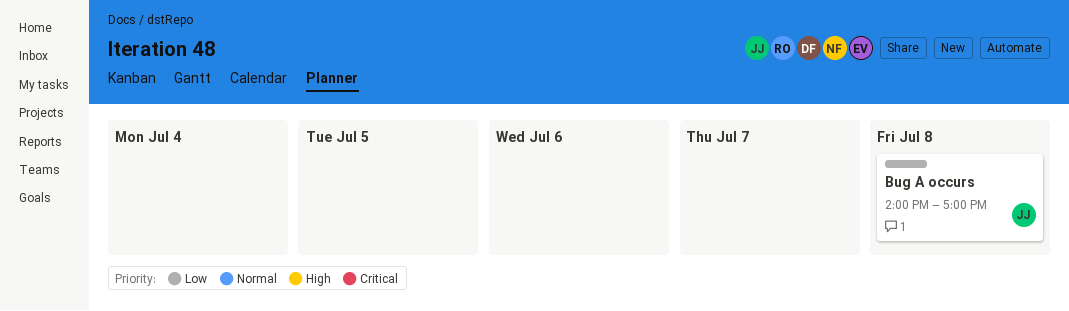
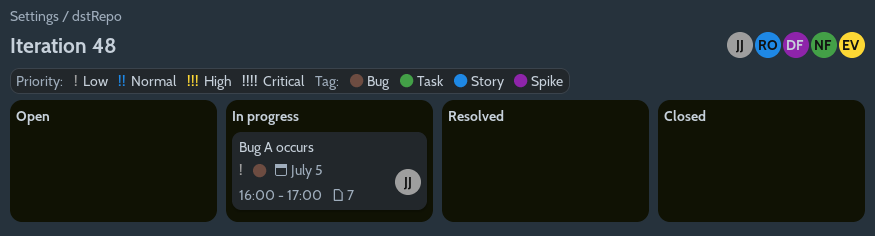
Bug A occurs, day: Jul 8 -> Jul 5
Bug A occurs, begins: 14:00 -> 16:00

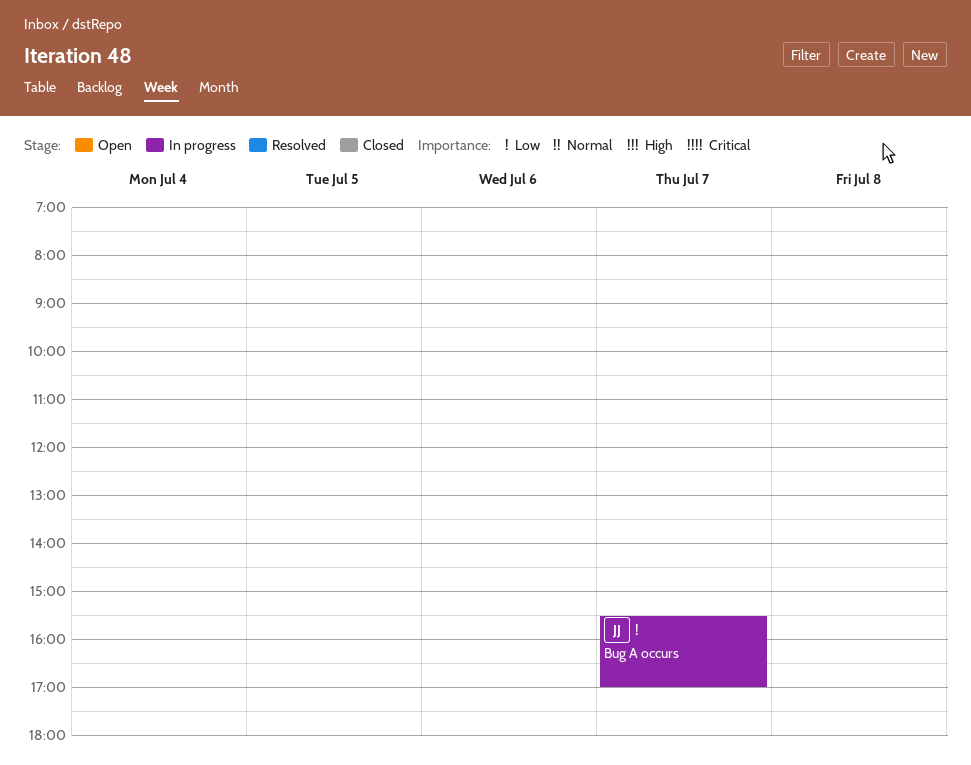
Bug A occurs, day: Jul 5 -> Jul 7
Bug A occurs, begins: 16:00 -> 15:30

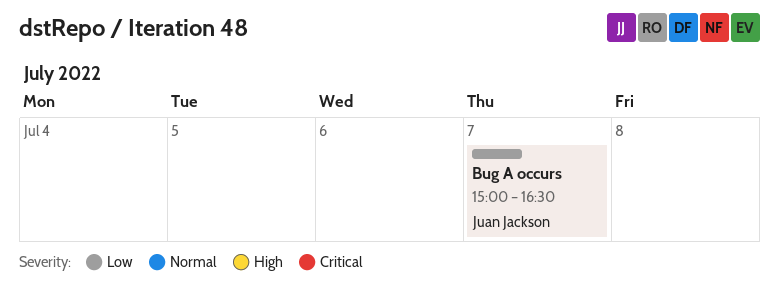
Bug A occurs, begins: 15:30 -> 15:00
Bug A occurs, ends: 17:00 -> 16:30

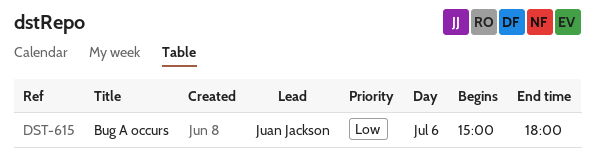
Bug A occurs, day: Jul 7 -> Jul 6
Bug A occurs, ends: 16:30 -> 18:00

